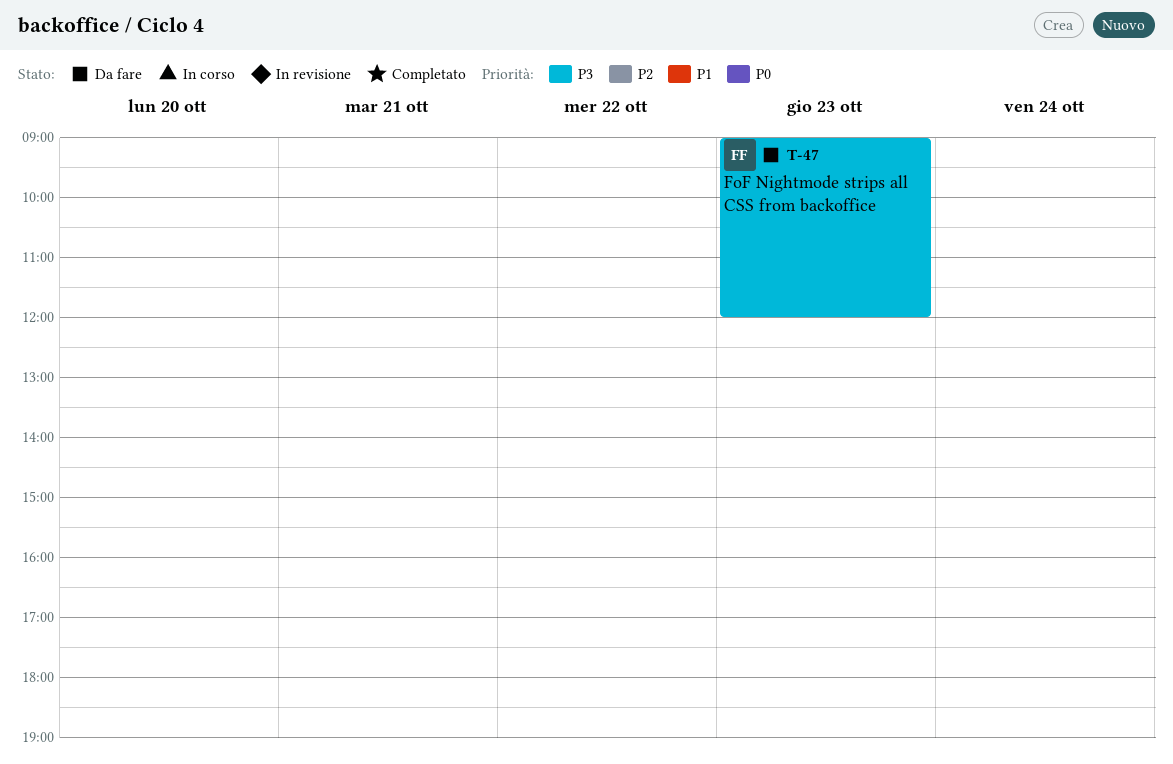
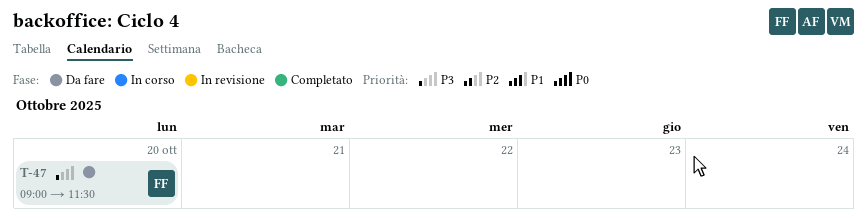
T-47, day: Oct 23 -> Oct 20
T-47, ends: 12:00 -> 11:30

